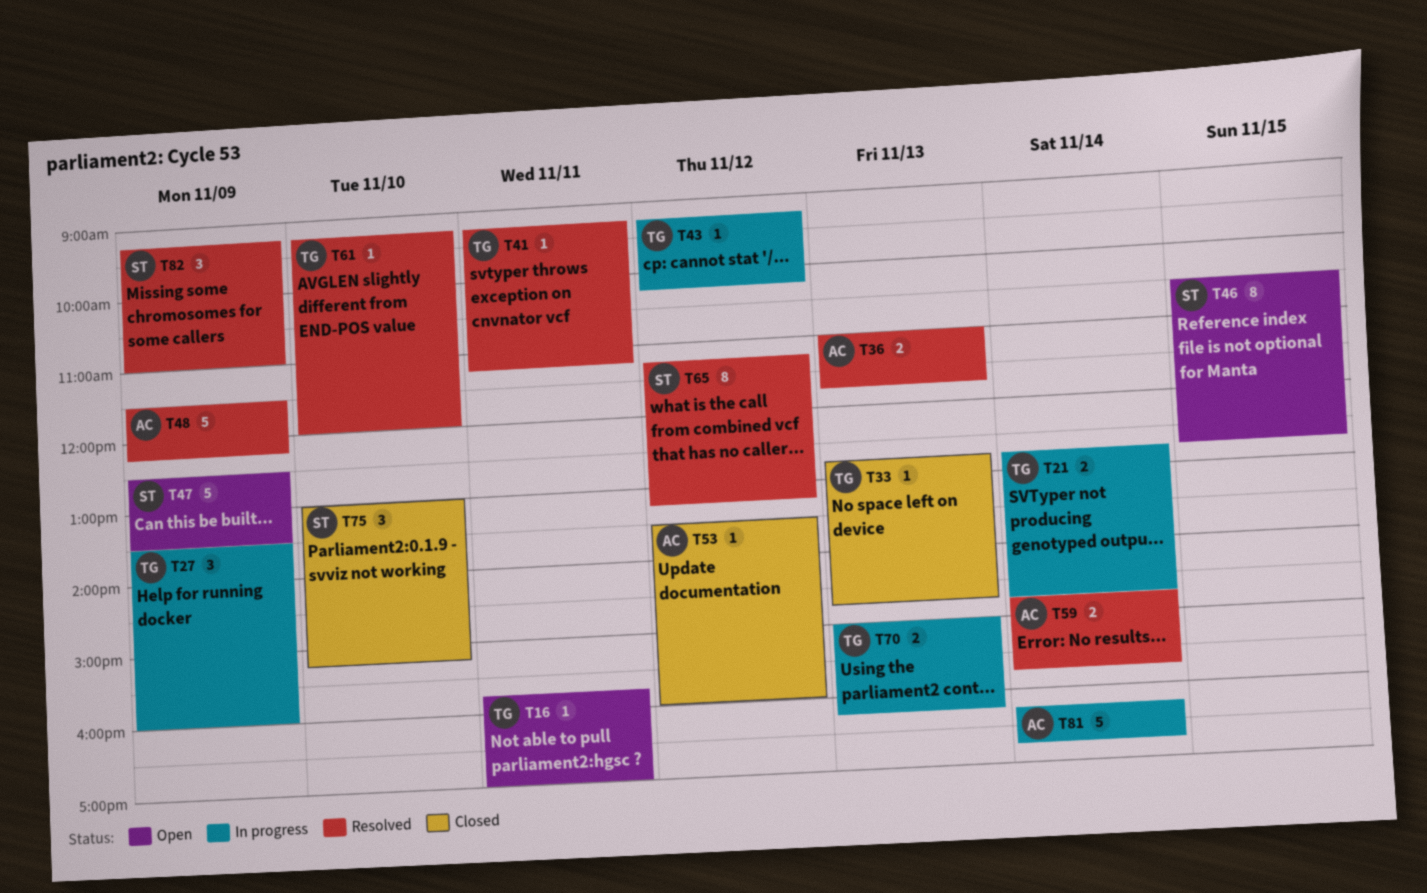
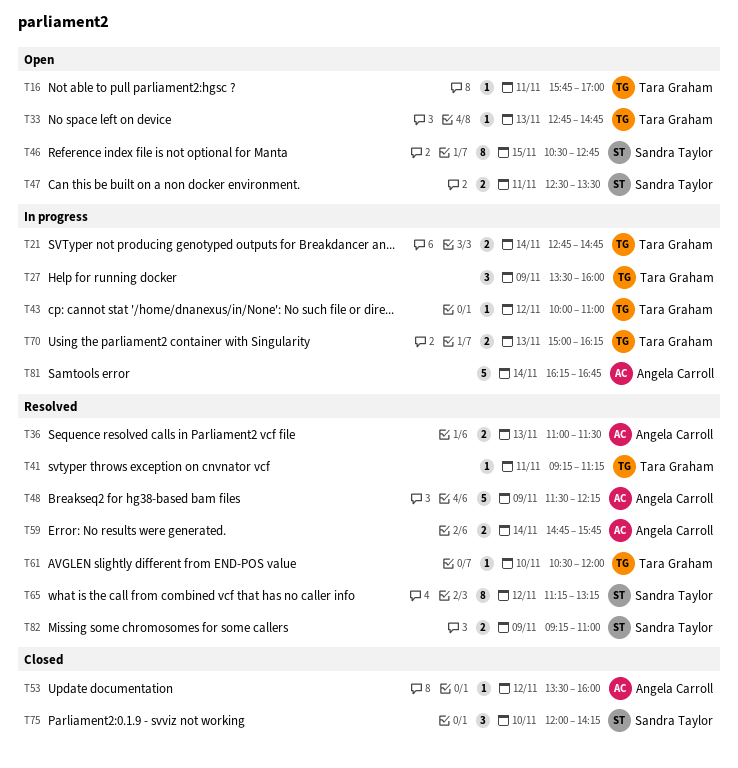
T33, status: Closed -> Open
T36, ends: 11:45 -> 11:30
T43, begins: 09:15 -> 10:00
T43, ends: 10:15 -> 11:00
T47, estimate: 5 -> 2
T47, day: Nov 9 -> Nov 11
T61, begins: 09:15 -> 10:30
T75, begins: 13:00 -> 12:00
T75, ends: 15:15 -> 14:15
T82, estimate: 3 -> 2

